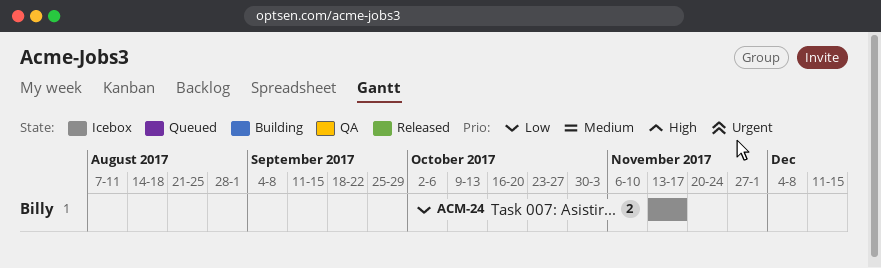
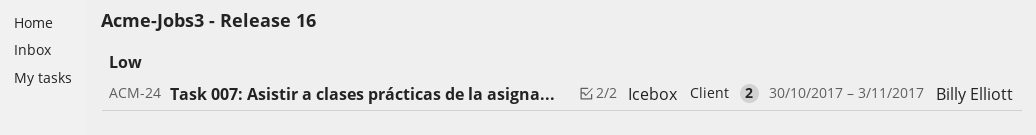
ACM-24, start: Nov 13 -> Oct 30
ACM-24, due: Nov 17 -> Nov 3

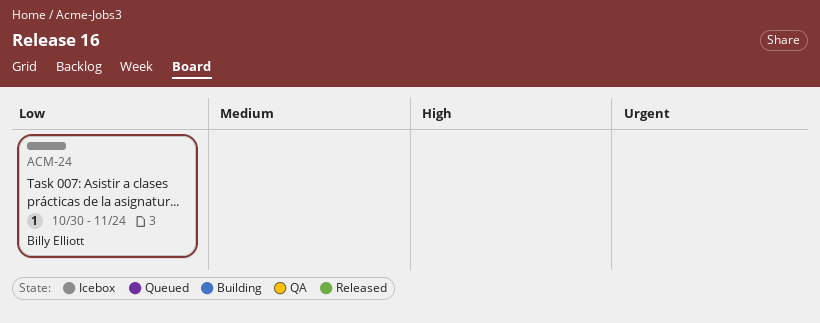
ACM-24, estimate: 2 -> 1
ACM-24, due: Nov 3 -> Nov 24

